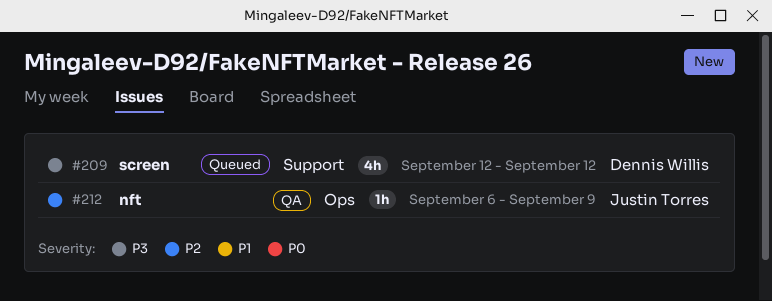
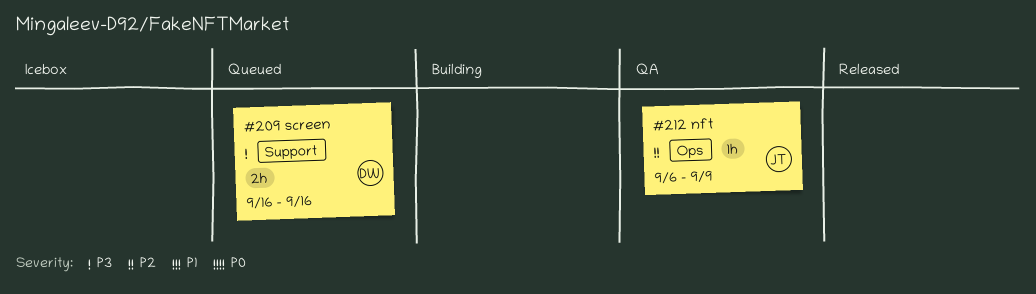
#209, estimate: 4h -> 2h
#209, start: Sep 12 -> Sep 16
#209, due: Sep 12 -> Sep 16

